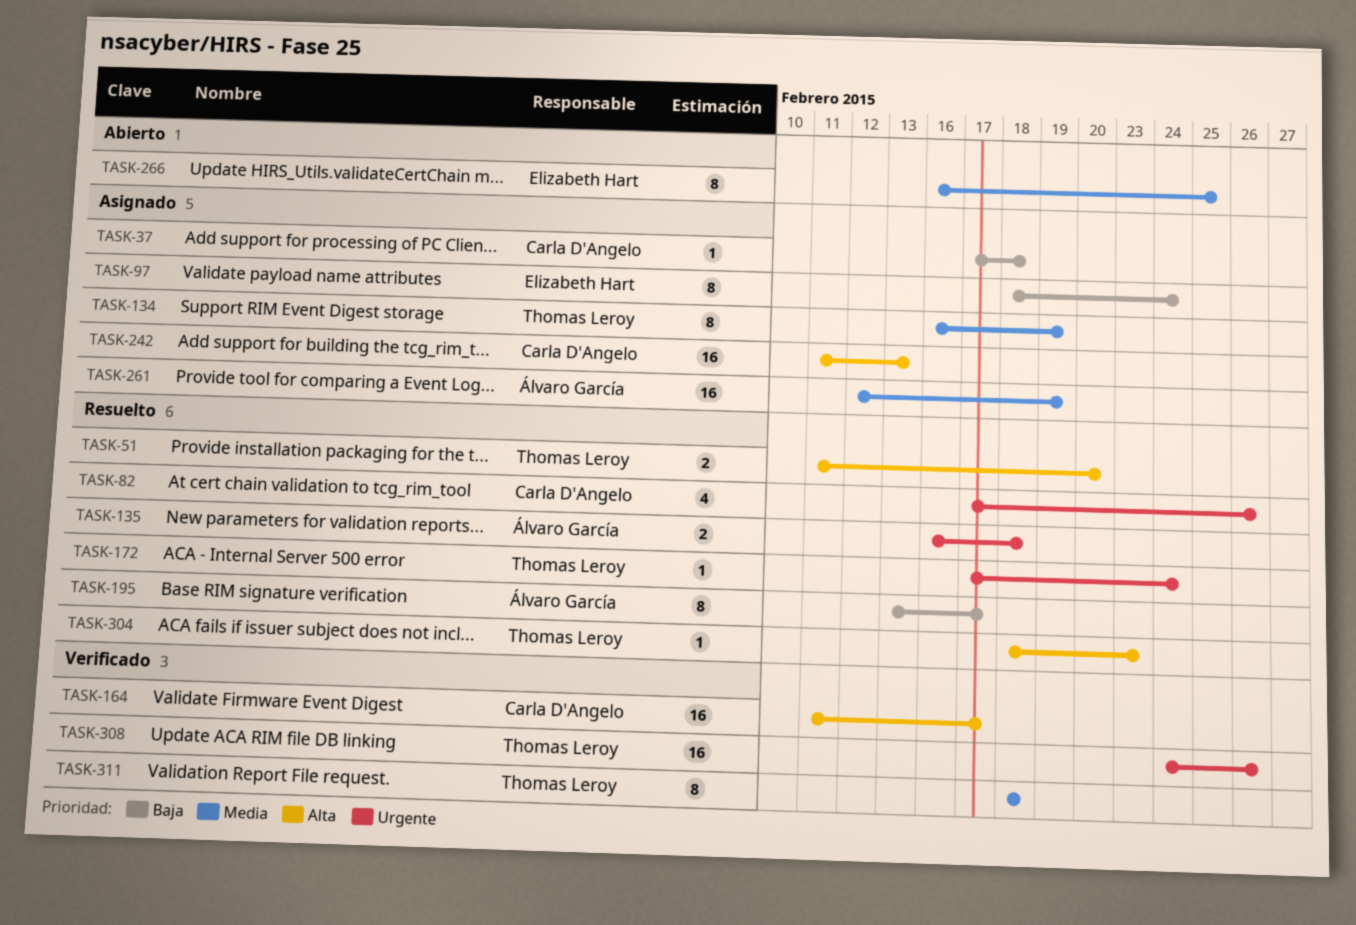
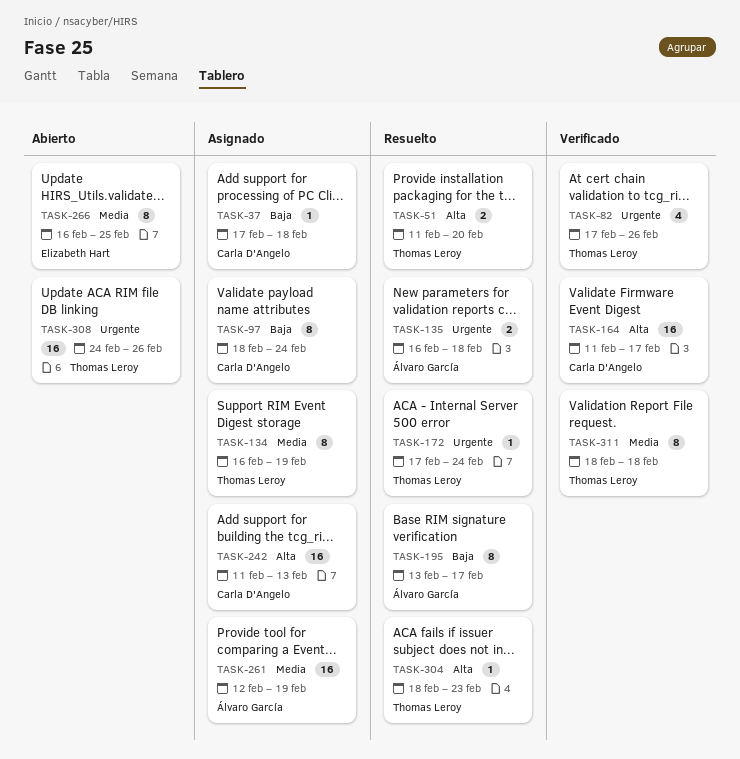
TASK-82, status: Resuelto -> Verificado
TASK-82, owner: Carla D'Angelo -> Thomas Leroy
TASK-97, owner: Elizabeth Hart -> Carla D'Angelo
TASK-308, status: Verificado -> Abierto

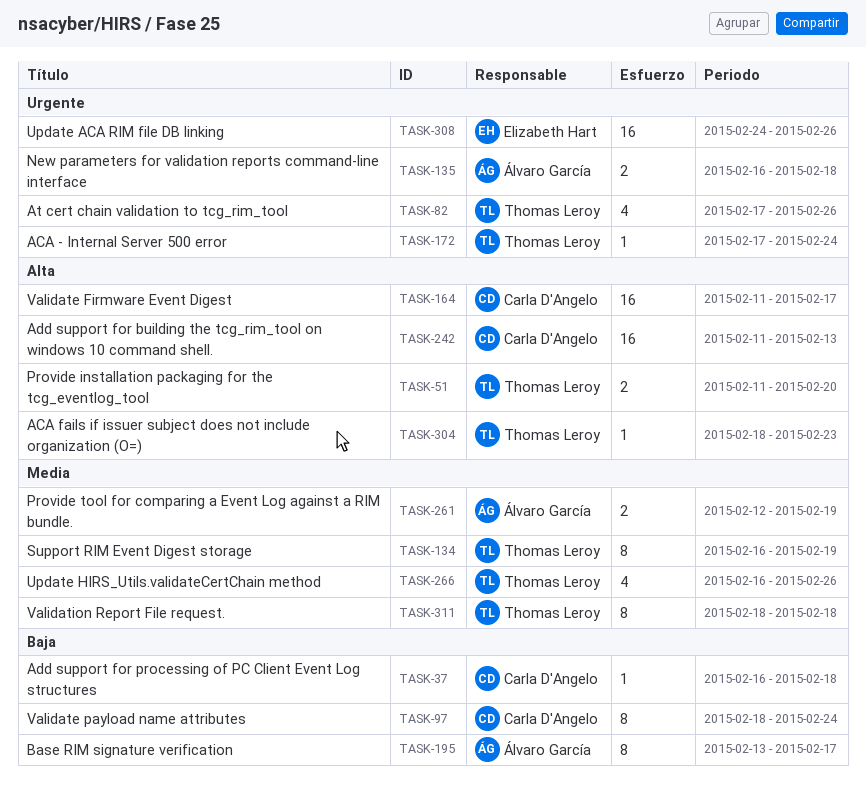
TASK-37, start: Feb 17 -> Feb 16
TASK-261, estimate: 16 -> 2
TASK-266, owner: Elizabeth Hart -> Thomas Leroy
TASK-266, estimate: 8 -> 4
TASK-266, due: Feb 25 -> Feb 26
TASK-308, owner: Thomas Leroy -> Elizabeth Hart

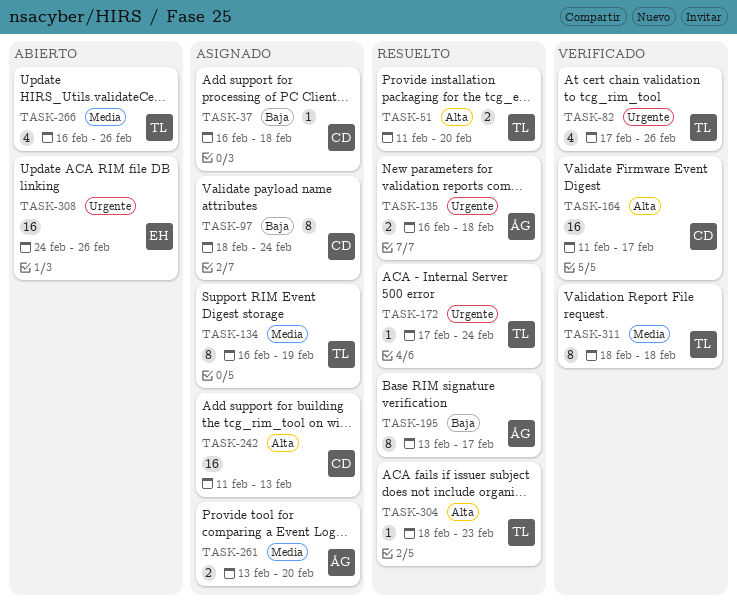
TASK-261, start: Feb 12 -> Feb 13
TASK-261, due: Feb 19 -> Feb 20

